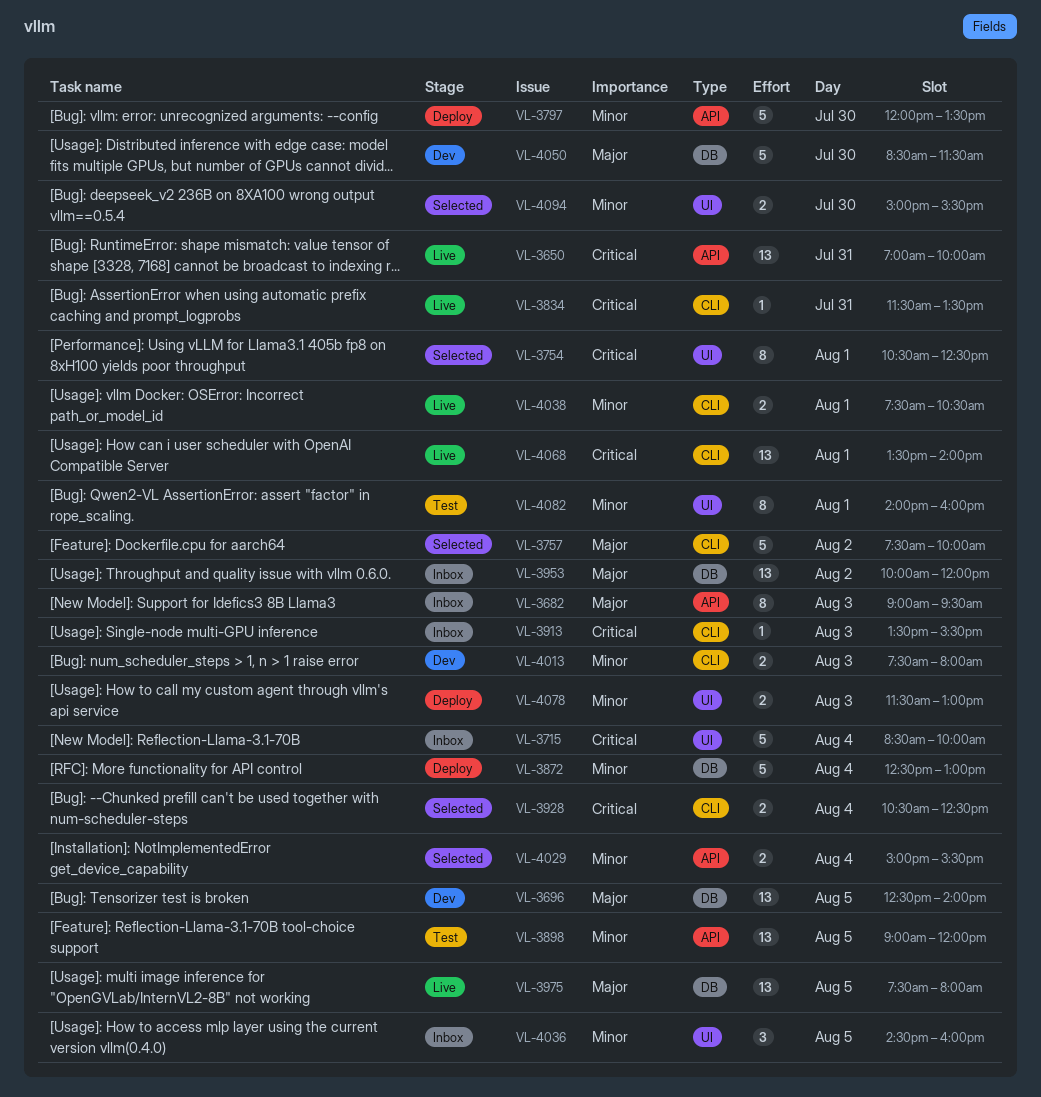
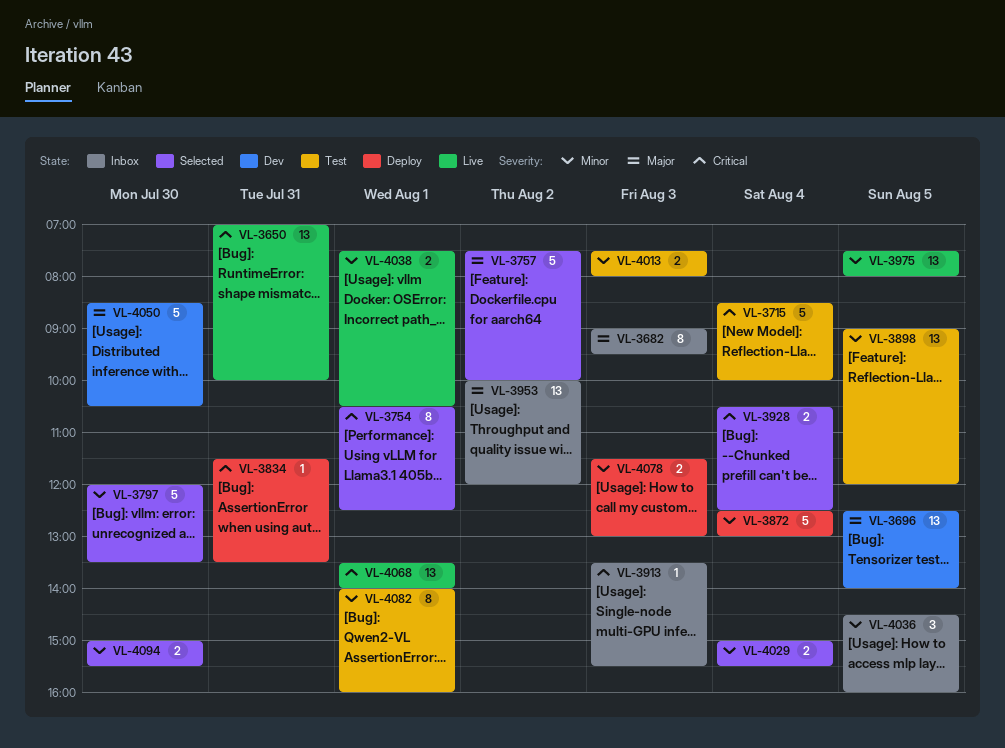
VL-3715, status: Inbox -> Test
VL-3797, status: Deploy -> Selected
VL-3834, status: Live -> Deploy
VL-3975, priority: Major -> Minor
VL-4013, status: Dev -> Test
VL-4050, ends: 11:30 -> 10:30

